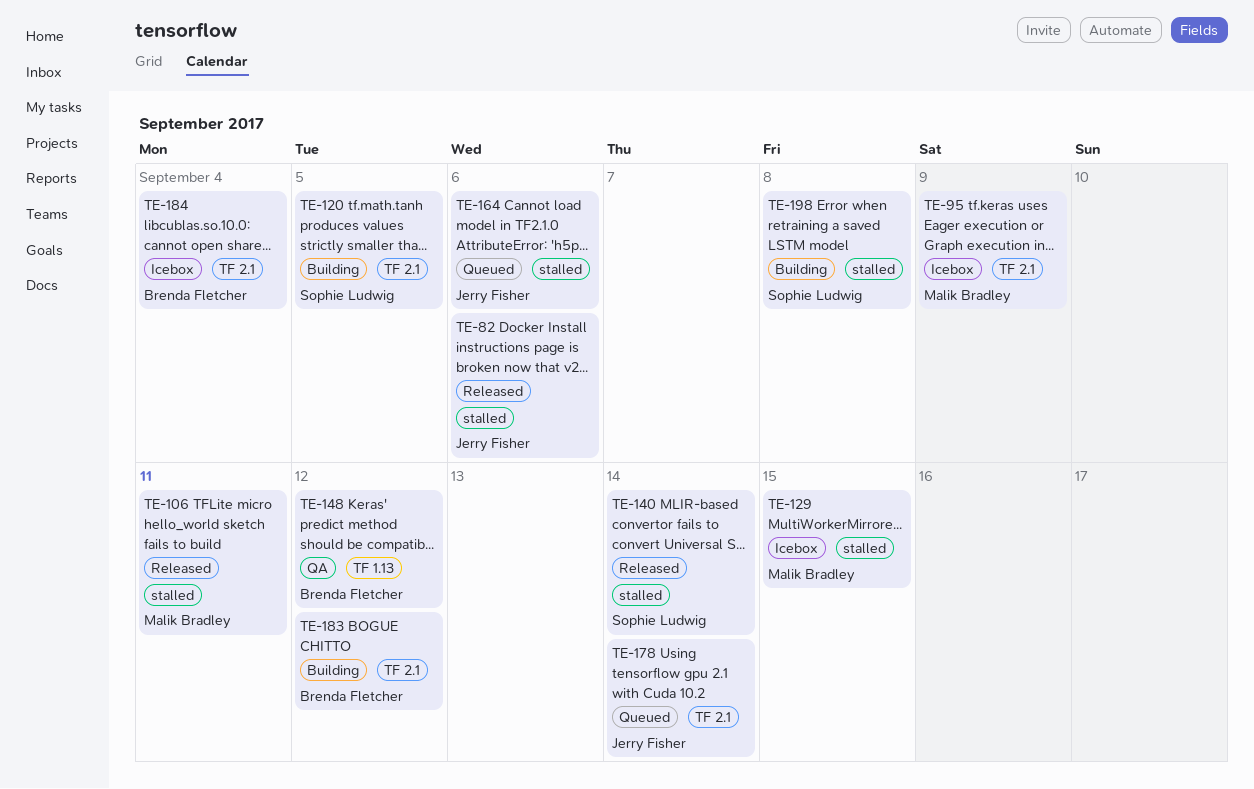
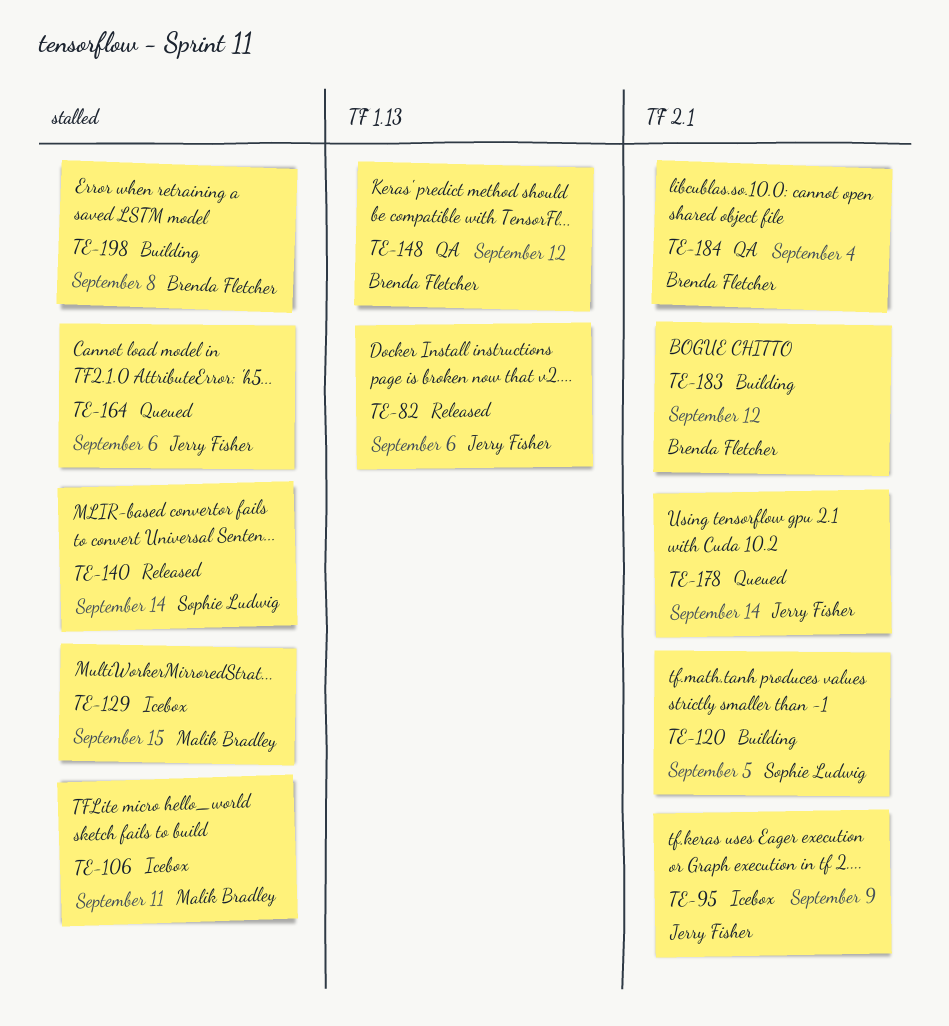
TE-82, label: stalled -> TF 1.13
TE-95, owner: Malik Bradley -> Jerry Fisher
TE-106, status: Released -> Icebox
TE-184, status: Icebox -> QA
TE-198, owner: Sophie Ludwig -> Brenda Fletcher

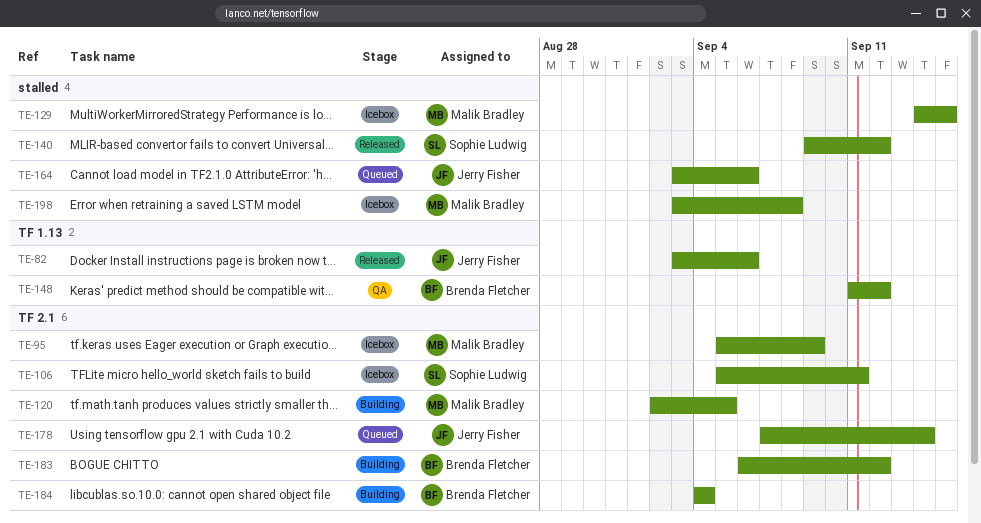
TE-95, owner: Jerry Fisher -> Malik Bradley
TE-106, owner: Malik Bradley -> Sophie Ludwig
TE-106, label: stalled -> TF 2.1
TE-120, owner: Sophie Ludwig -> Malik Bradley
TE-140, due: Sep 14 -> Sep 12
TE-184, status: QA -> Building
TE-198, status: Building -> Icebox
TE-198, owner: Brenda Fletcher -> Malik Bradley

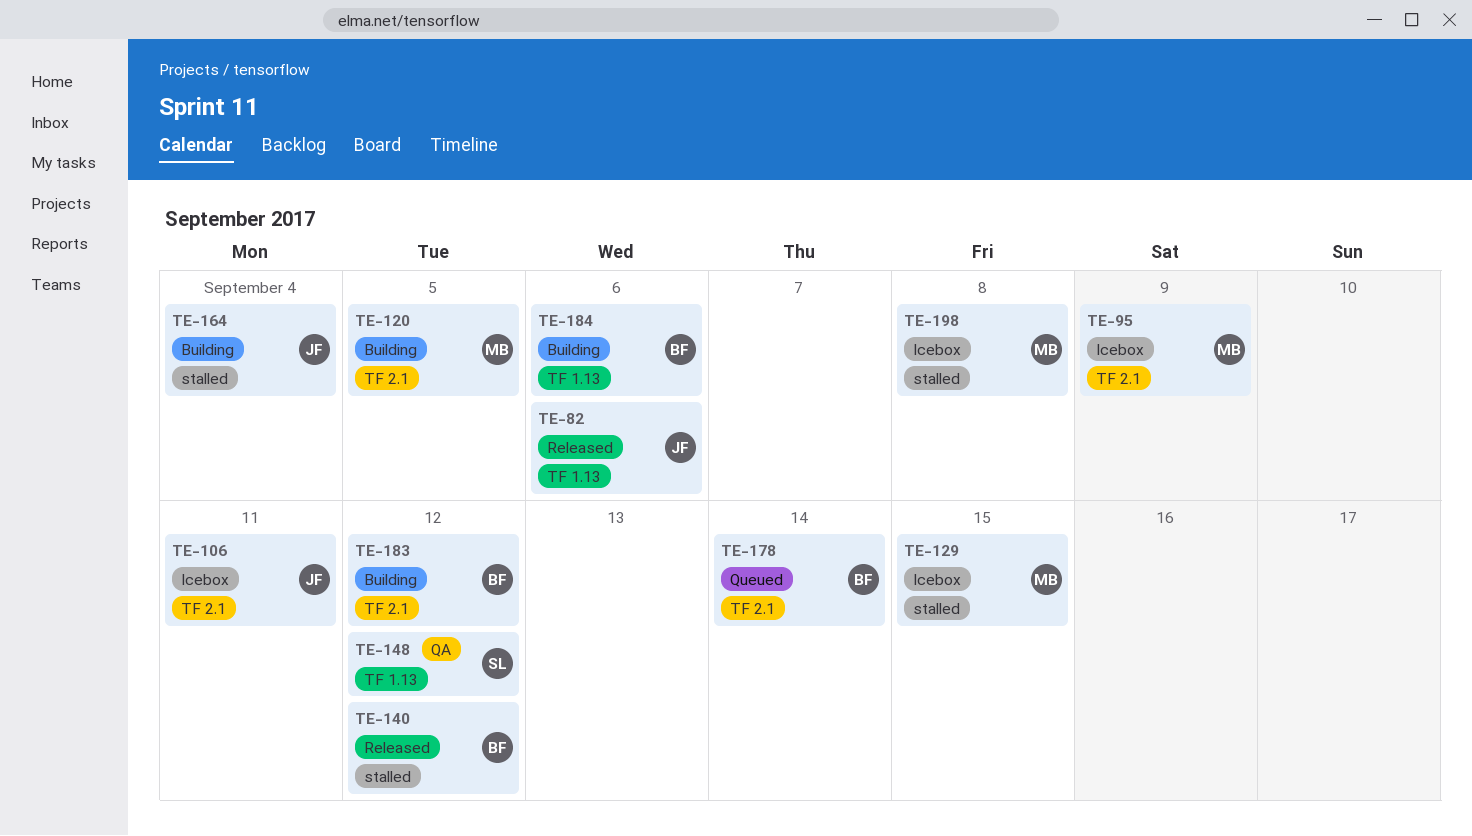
TE-106, owner: Sophie Ludwig -> Jerry Fisher
TE-140, owner: Sophie Ludwig -> Brenda Fletcher
TE-148, owner: Brenda Fletcher -> Sophie Ludwig
TE-164, status: Queued -> Building
TE-164, due: Sep 6 -> Sep 4
TE-178, owner: Jerry Fisher -> Brenda Fletcher
TE-184, label: TF 2.1 -> TF 1.13
TE-184, due: Sep 4 -> Sep 6

